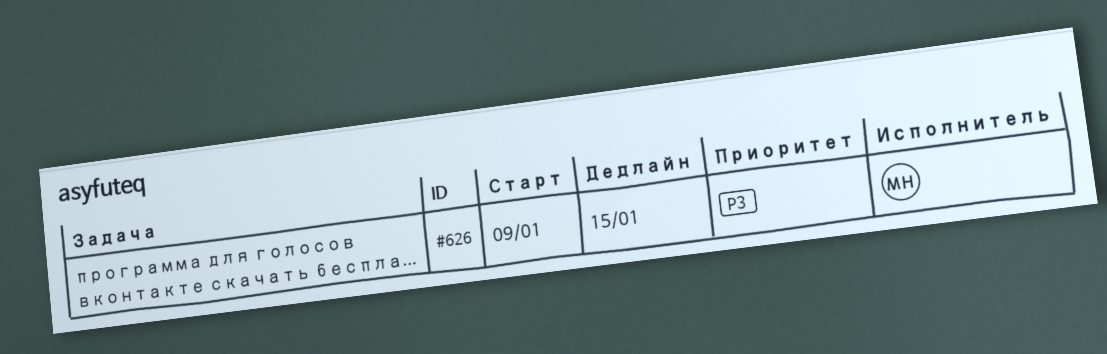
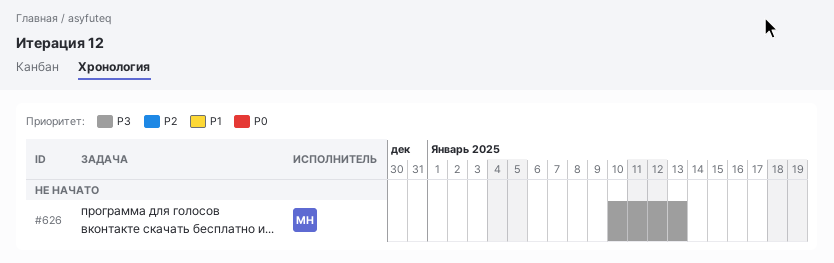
#626, start: Jan 9 -> Jan 10
#626, due: Jan 15 -> Jan 13

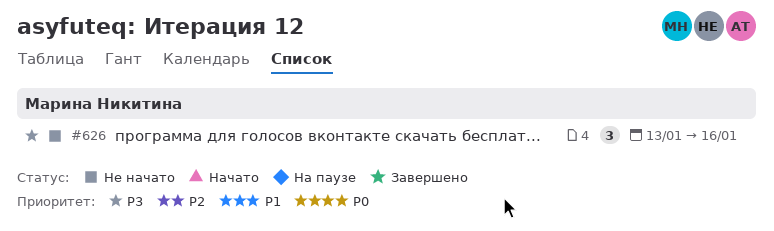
#626, start: Jan 10 -> Jan 13
#626, due: Jan 13 -> Jan 16

